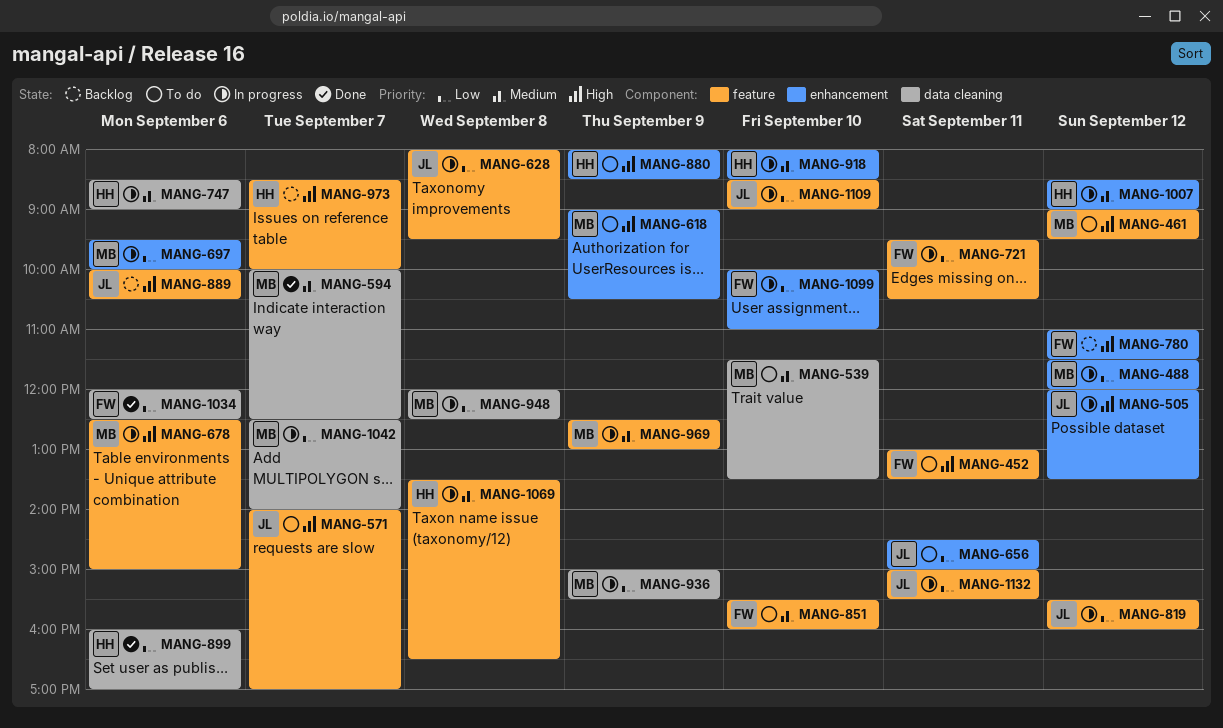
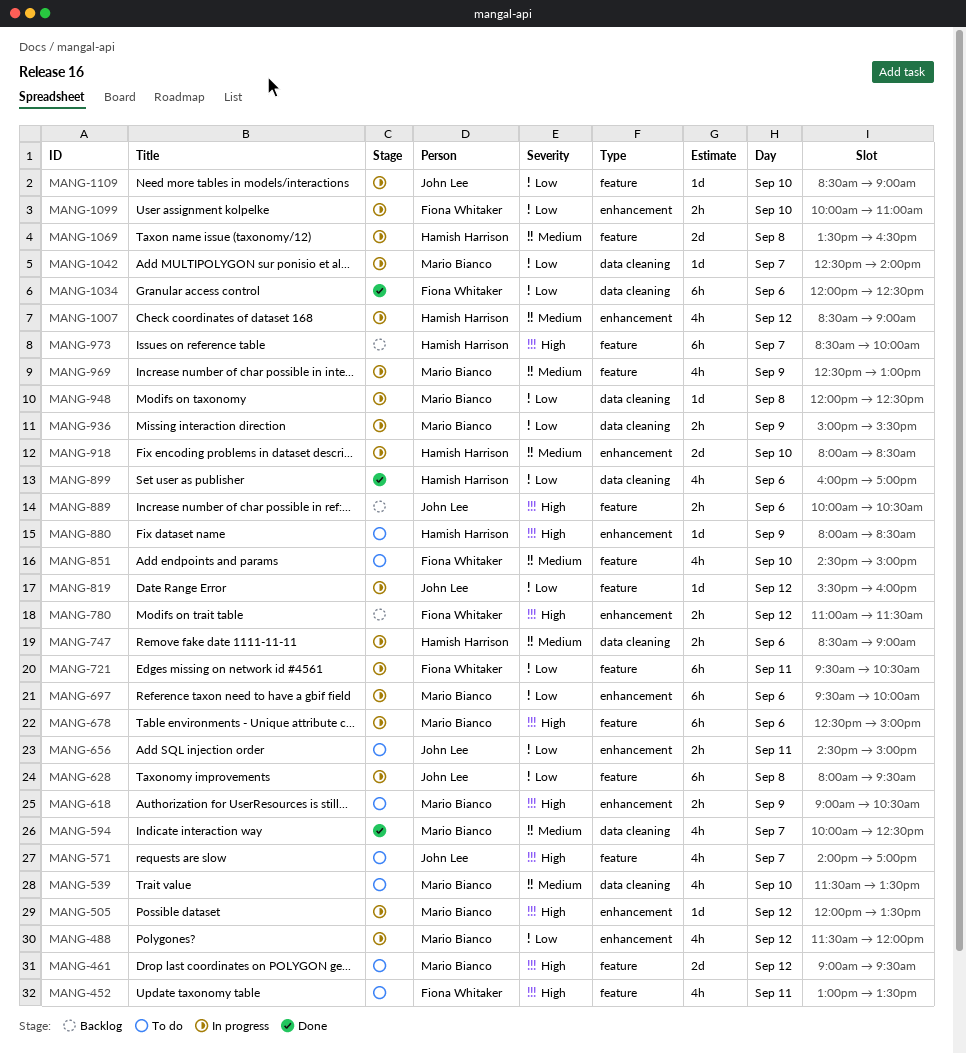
MANG-505, owner: John Lee -> Mario Bianco
MANG-851, begins: 15:30 -> 14:30
MANG-851, ends: 16:00 -> 15:00
MANG-1132: present -> none

